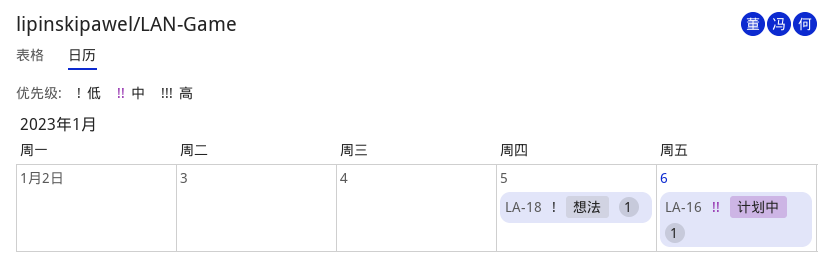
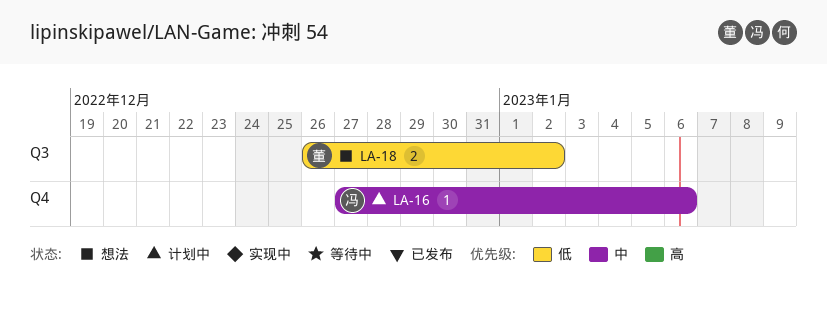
LA-18, estimate: 1 -> 2
LA-18, due: Jan 5 -> Jan 2

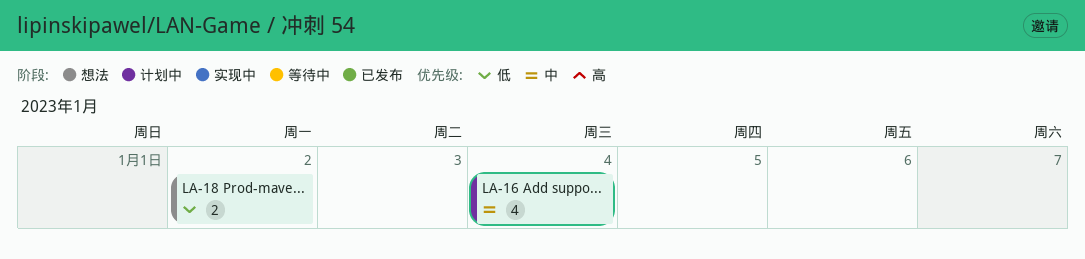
LA-16, estimate: 1 -> 4
LA-16, due: Jan 6 -> Jan 4

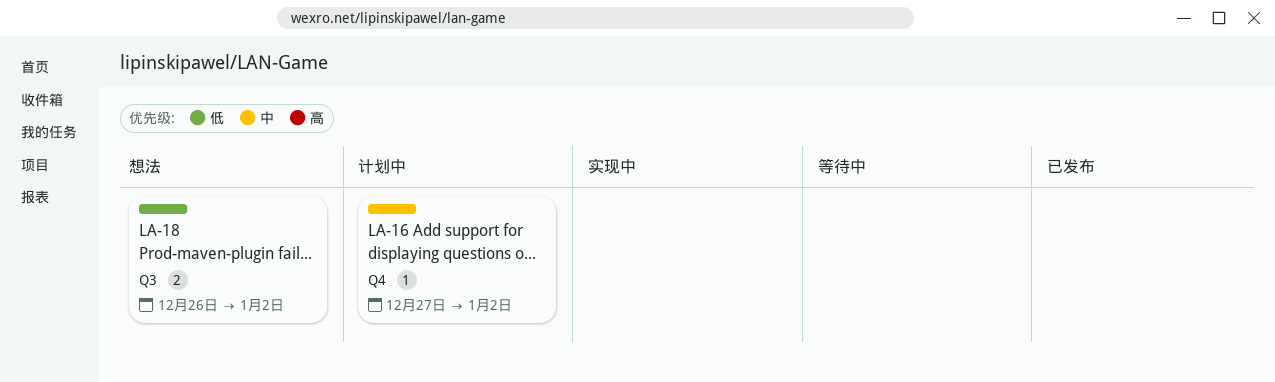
LA-16, estimate: 4 -> 1
LA-16, due: Jan 4 -> Jan 2

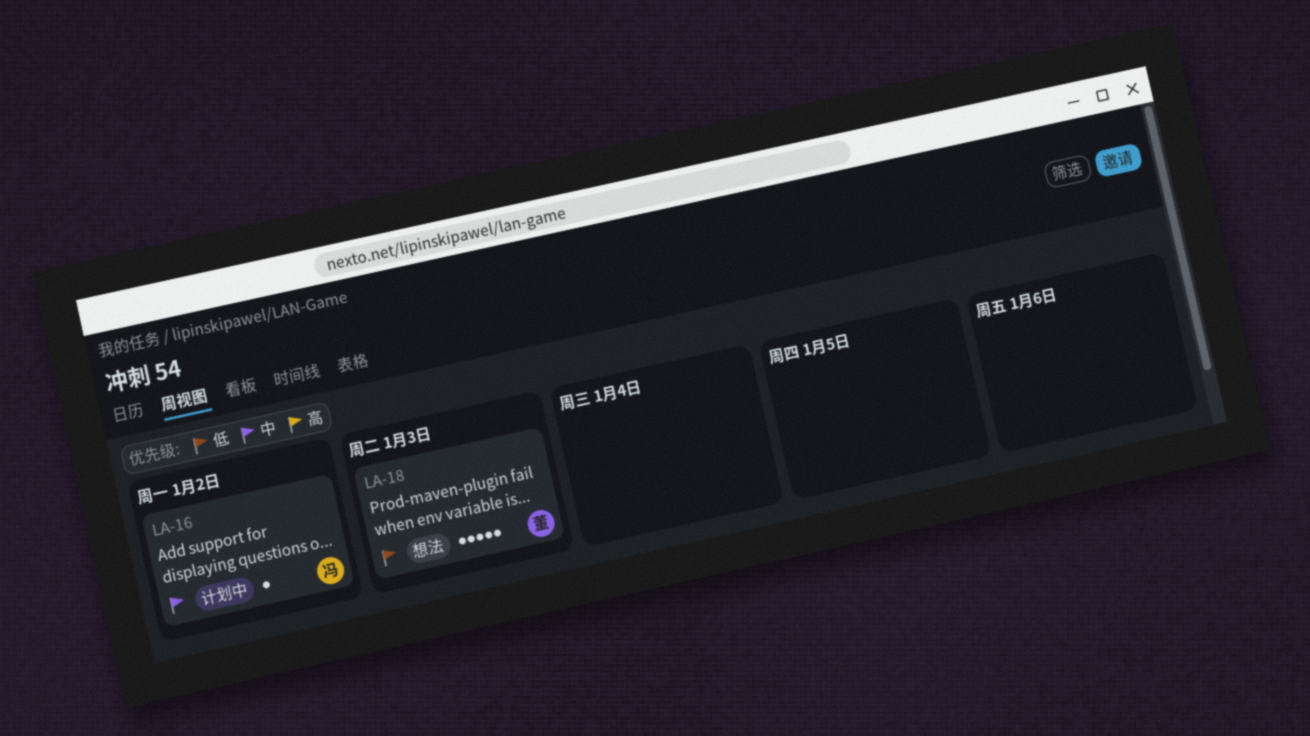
LA-18, estimate: 2 -> 5
LA-18, due: Jan 2 -> Jan 3

